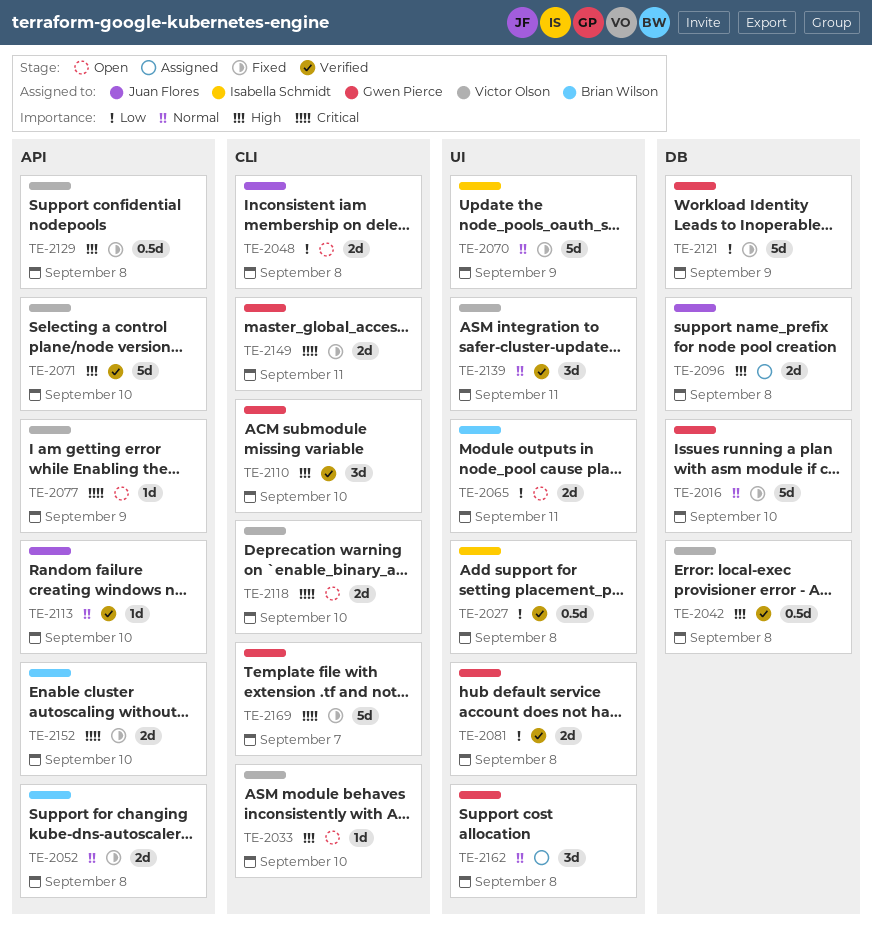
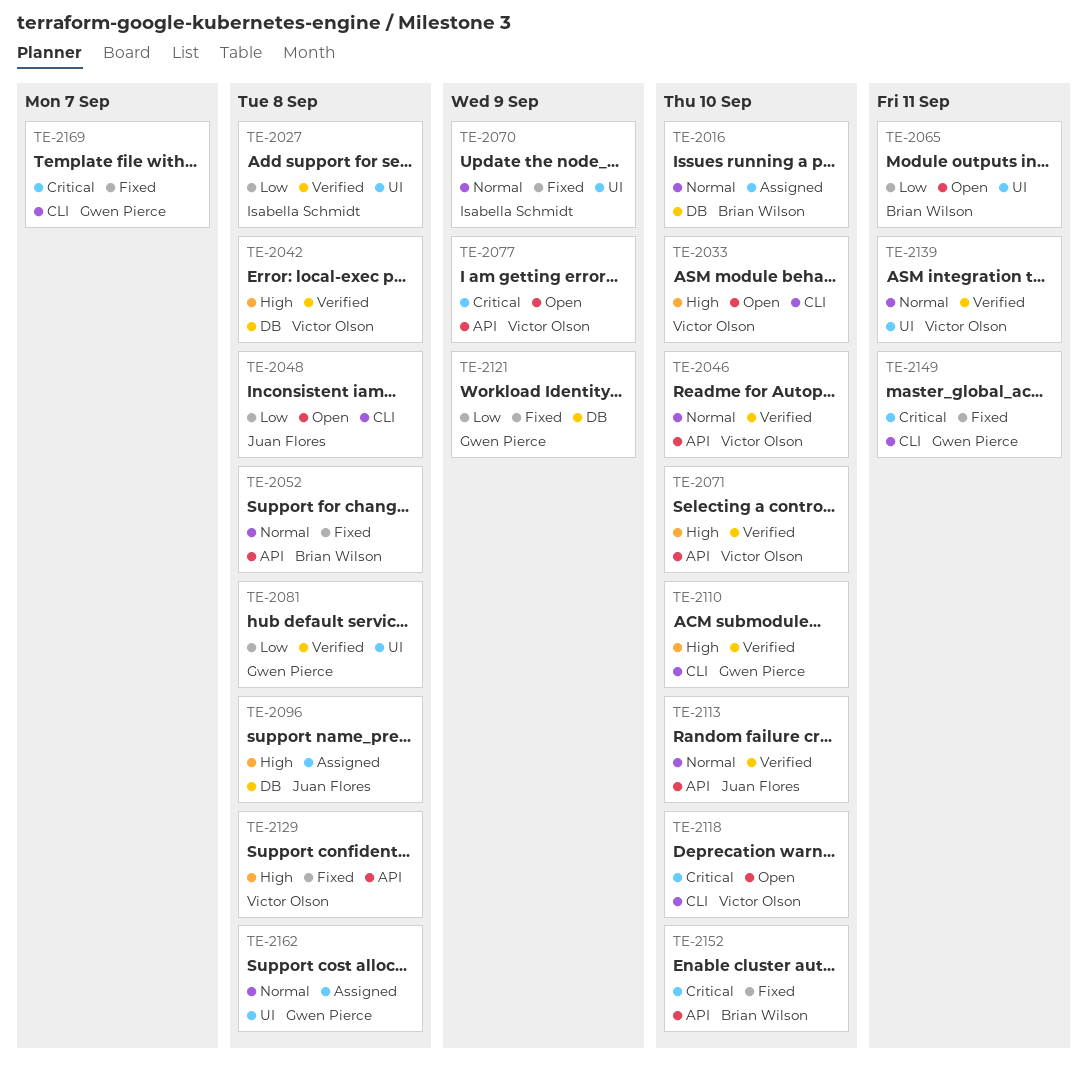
TE-2016, status: Fixed -> Assigned
TE-2016, owner: Gwen Pierce -> Brian Wilson
TE-2046: none -> present

